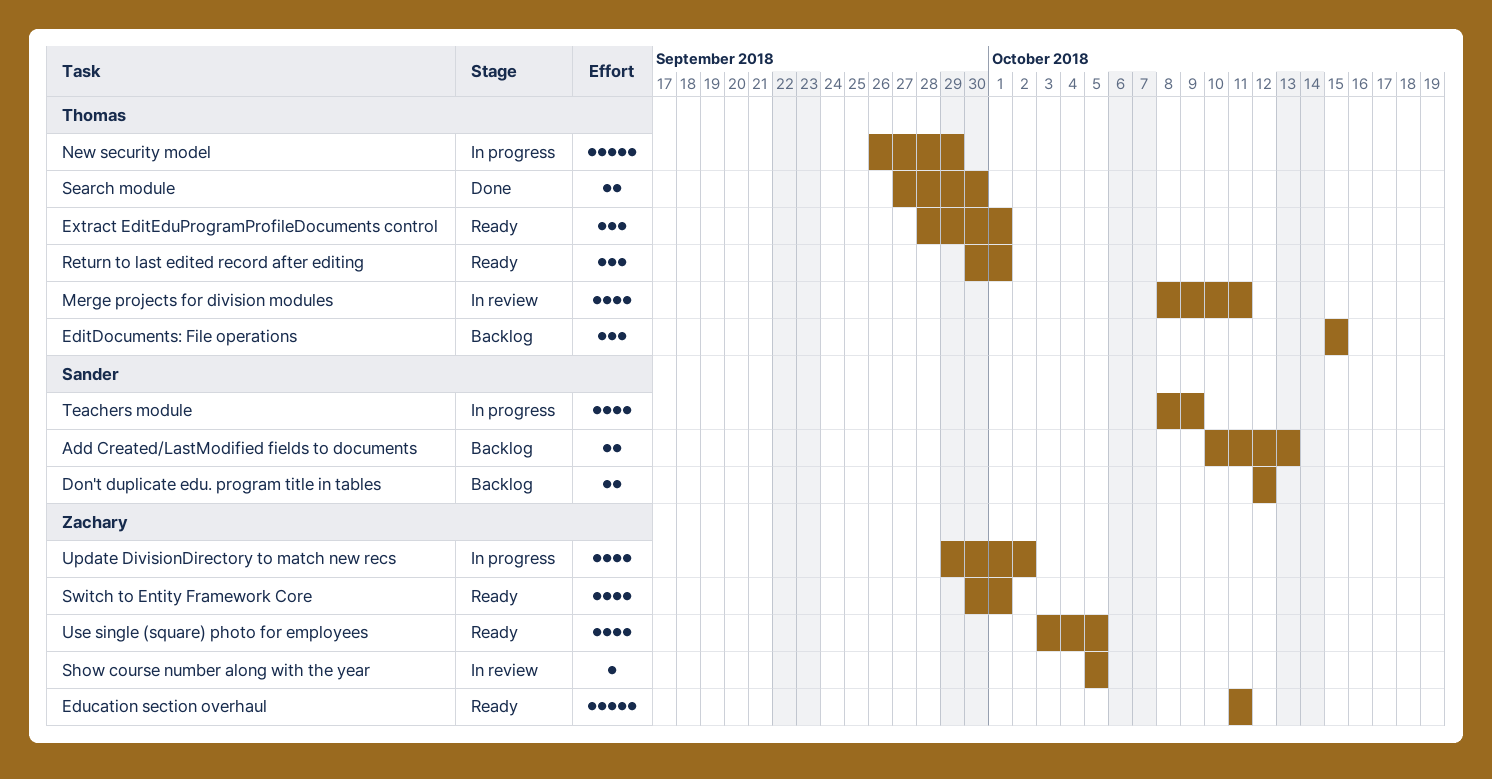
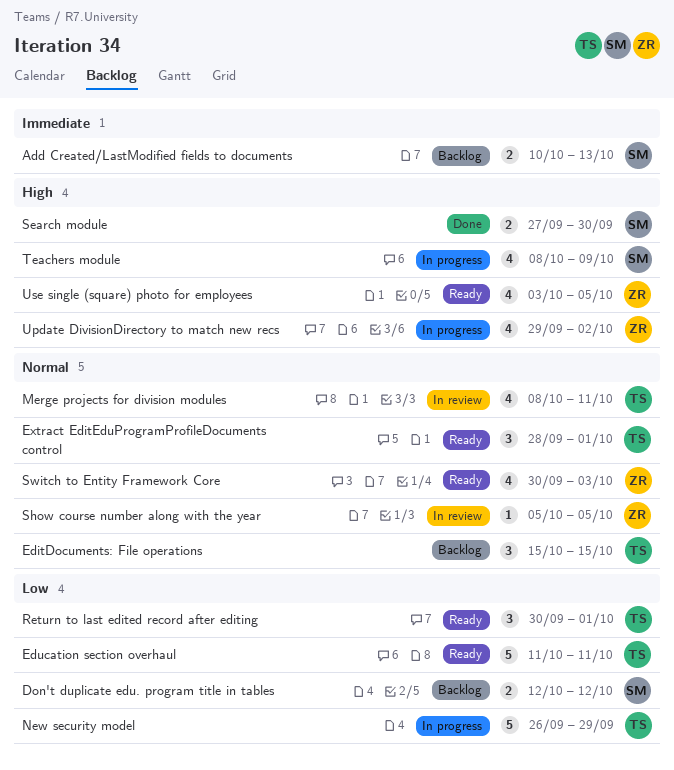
Education section overhaul, owner: Zachary -> Thomas
Search module, owner: Thomas -> Sander
Switch to Entity Framework Core, due: Oct 1 -> Oct 3

